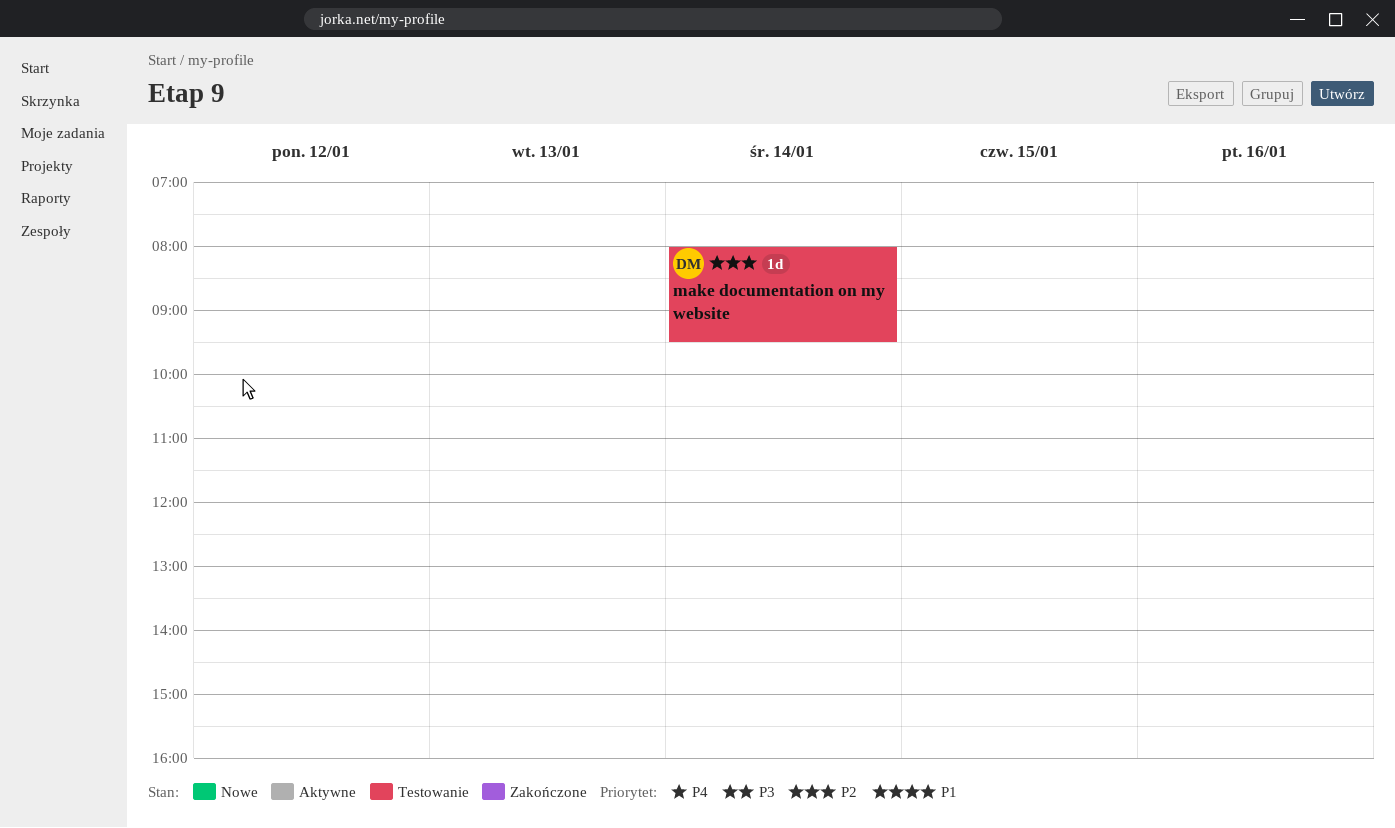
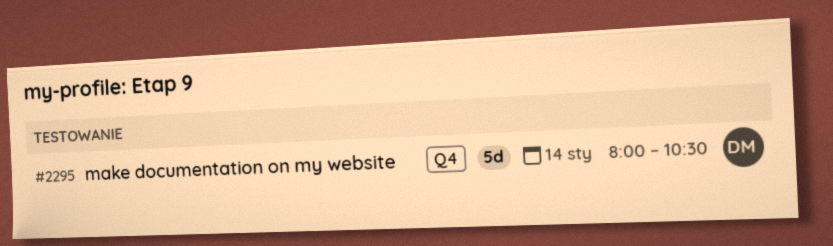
make documentation on my website, estimate: 1d -> 5d
make documentation on my website, ends: 09:30 -> 10:30

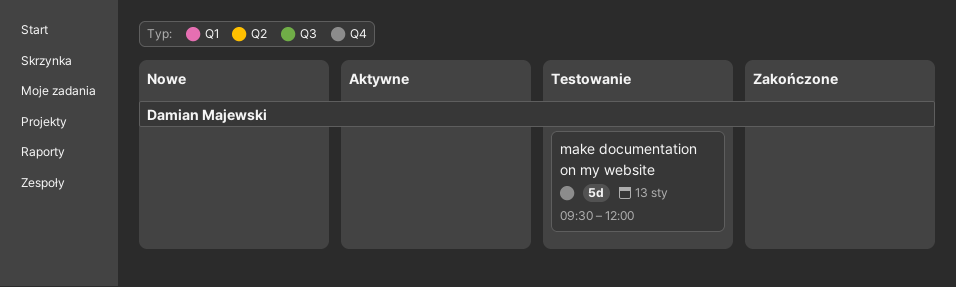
make documentation on my website, day: Jan 14 -> Jan 13
make documentation on my website, begins: 08:00 -> 09:30
make documentation on my website, ends: 10:30 -> 12:00

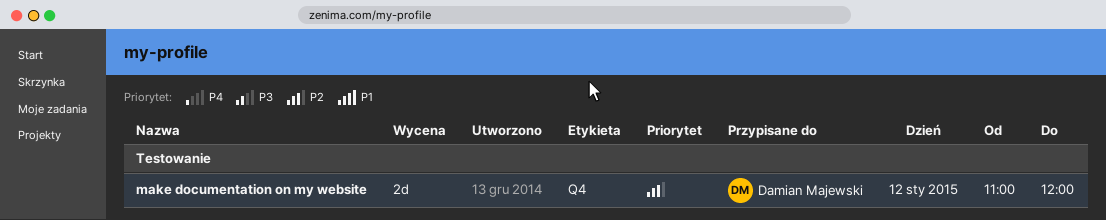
make documentation on my website, estimate: 5d -> 2d
make documentation on my website, day: Jan 13 -> Jan 12
make documentation on my website, begins: 09:30 -> 11:00

